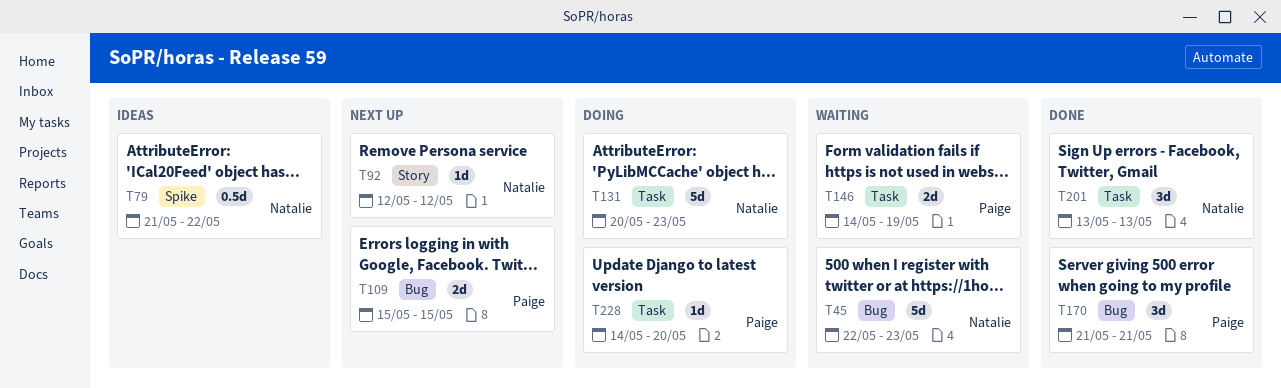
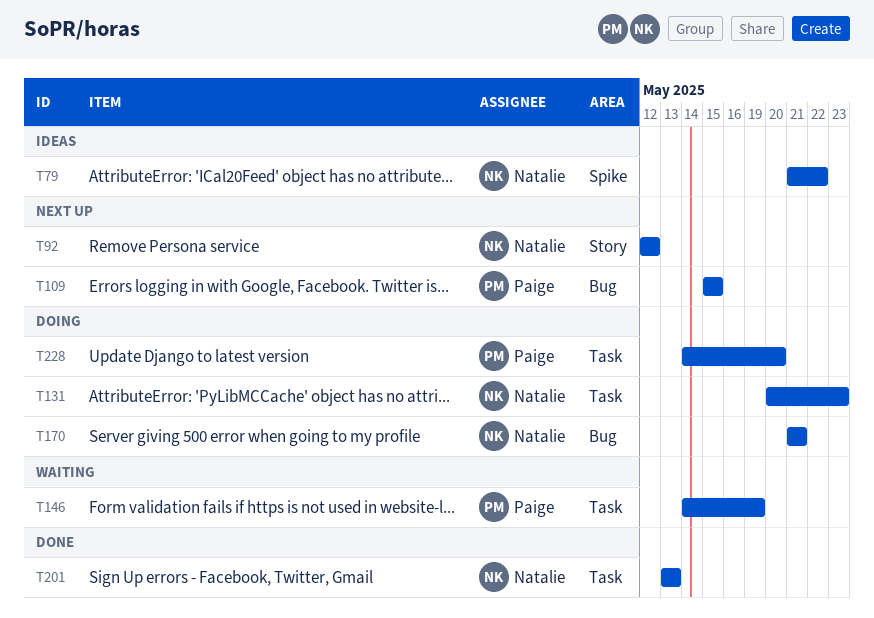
T45: present -> none
T170, status: Done -> Doing
T170, owner: Paige -> Natalie

